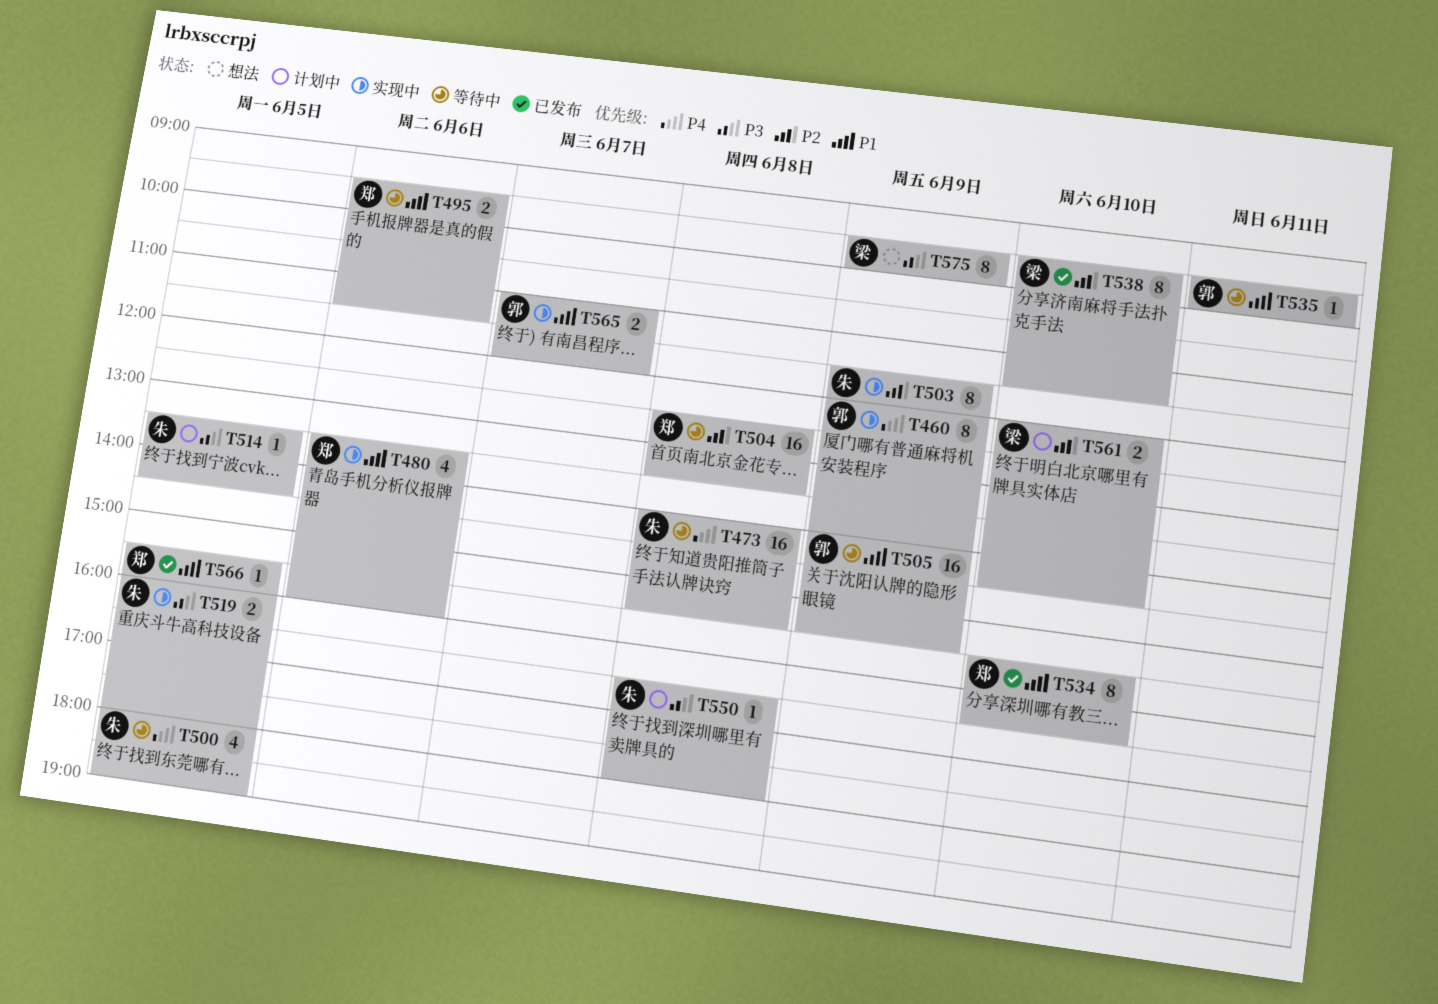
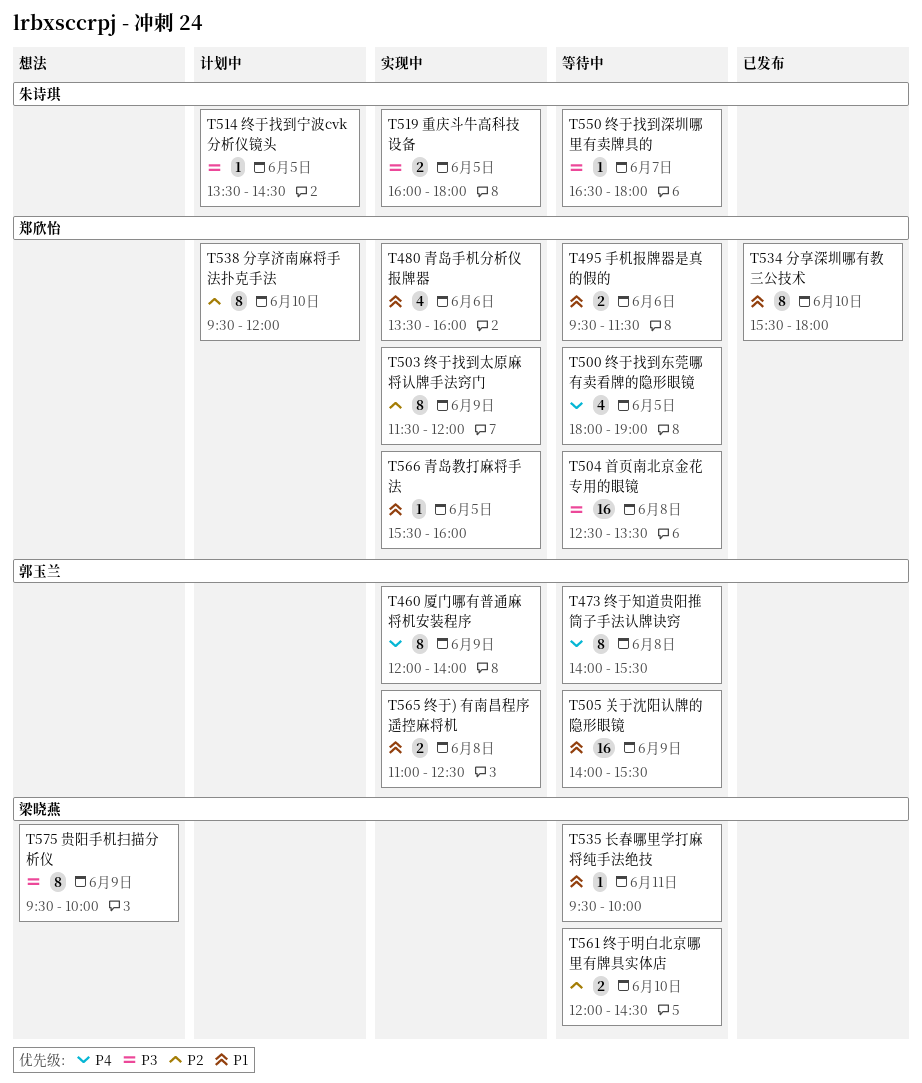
T473, owner: 朱诗琪 -> 郭玉兰
T473, estimate: 16 -> 8
T500, owner: 朱诗琪 -> 郑欣怡
T503, owner: 朱诗琪 -> 郑欣怡
T504, priority: P2 -> P3
T534, ends: 16:30 -> 18:00
T535, owner: 郭玉兰 -> 梁晓燕
T538, status: 已发布 -> 计划中
T538, owner: 梁晓燕 -> 郑欣怡
T538, ends: 11:30 -> 12:00
T550, status: 计划中 -> 等待中
T550, day: Jun 8 -> Jun 7
T561, status: 计划中 -> 等待中
T565, day: Jun 7 -> Jun 8
T565, ends: 12:00 -> 12:30
T566, status: 已发布 -> 实现中

